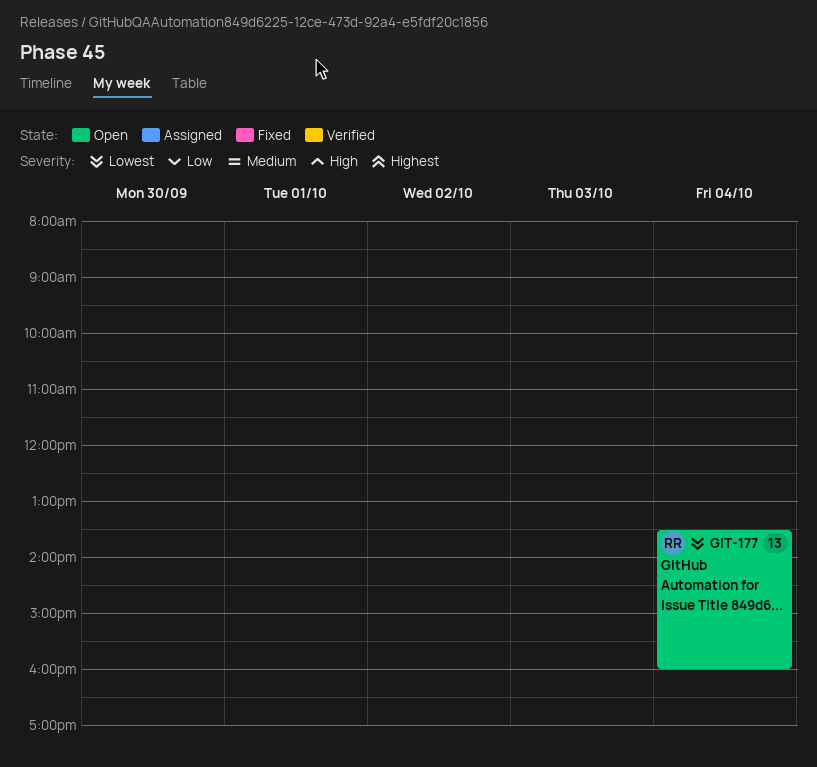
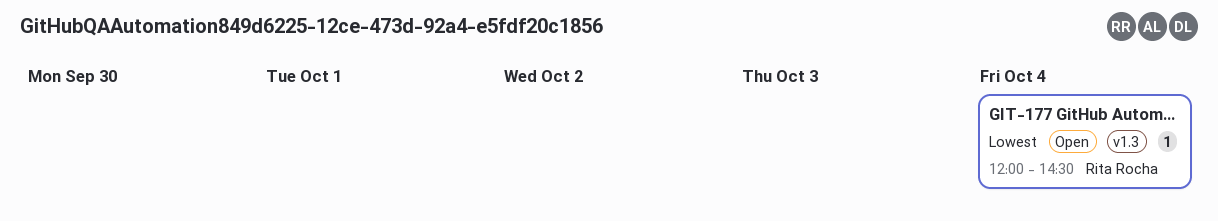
GIT-177, estimate: 13 -> 1
GIT-177, begins: 13:30 -> 12:00
GIT-177, ends: 16:00 -> 14:30

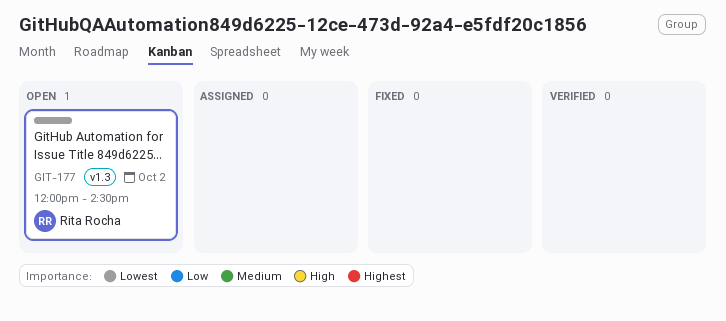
GIT-177, day: Oct 4 -> Oct 2

